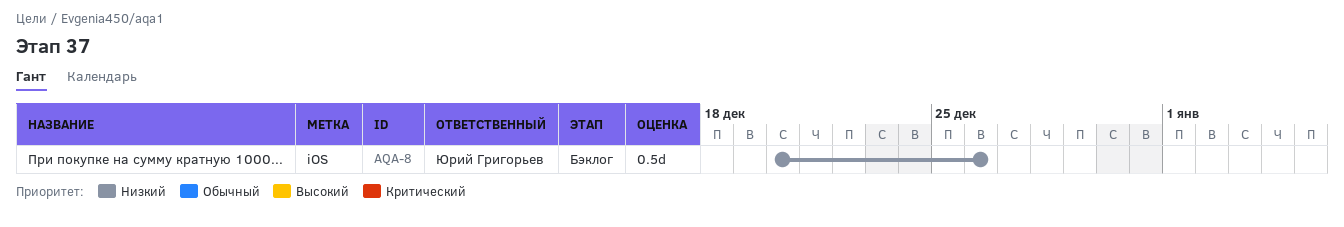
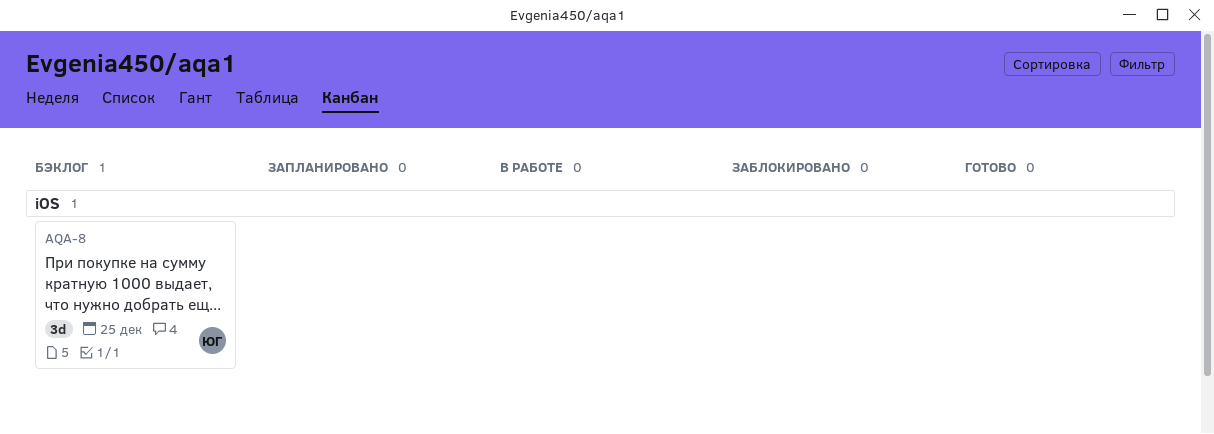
AQA-8, estimate: 0.5d -> 3d
AQA-8, due: Dec 26 -> Dec 25

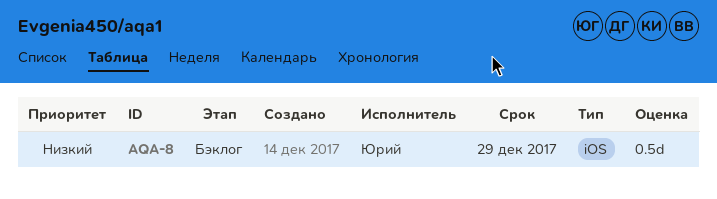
AQA-8, estimate: 3d -> 0.5d
AQA-8, due: Dec 25 -> Dec 29

